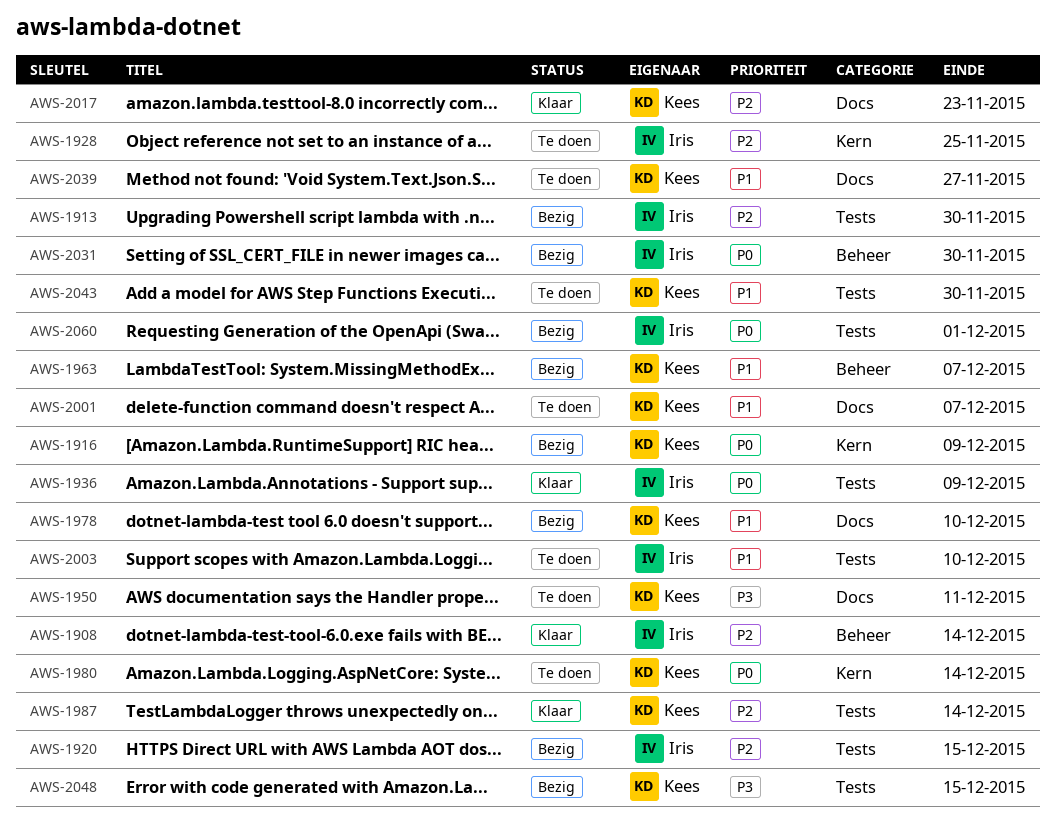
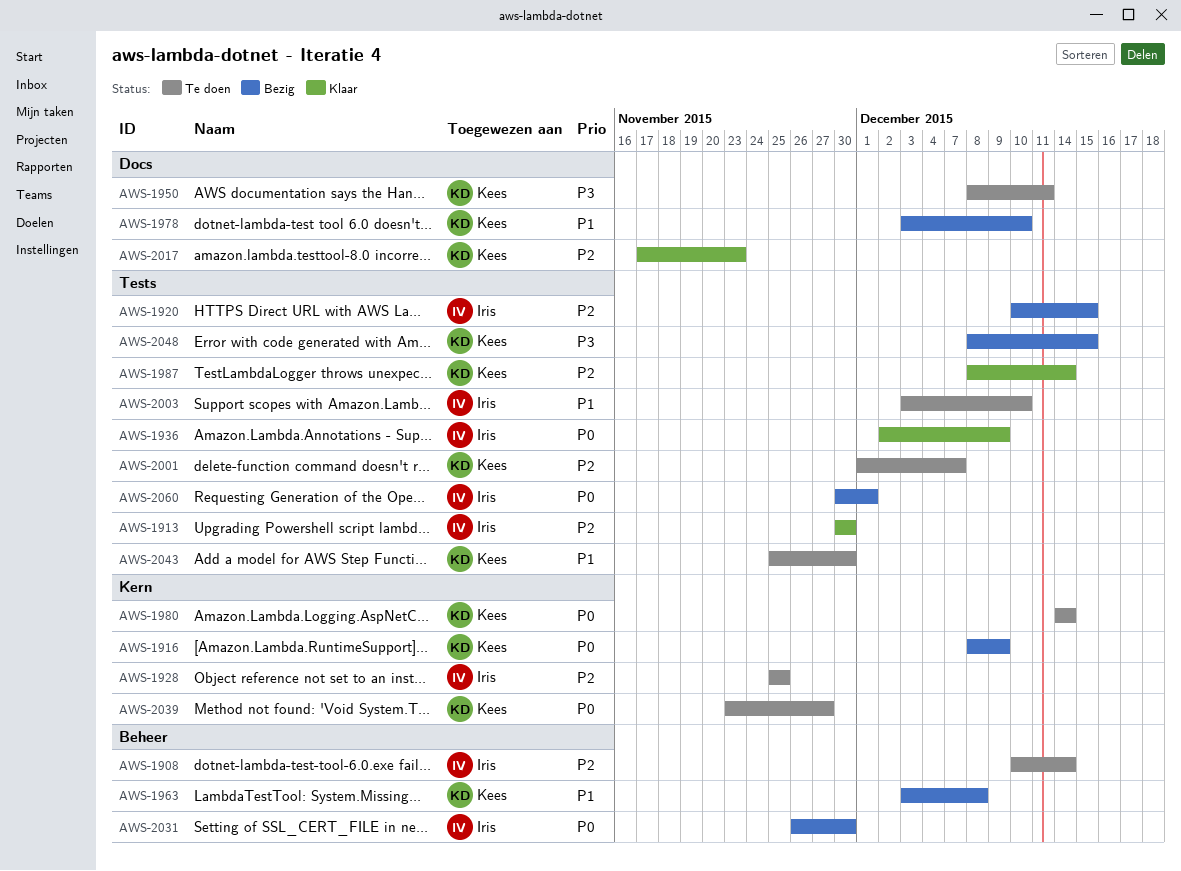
AWS-1908, status: Klaar -> Te doen
AWS-1913, status: Bezig -> Klaar
AWS-1963, due: Dec 7 -> Dec 8
AWS-2001, priority: P1 -> P2
AWS-2001, label: Docs -> Tests
AWS-2039, priority: P1 -> P0
AWS-2039, label: Docs -> Kern

